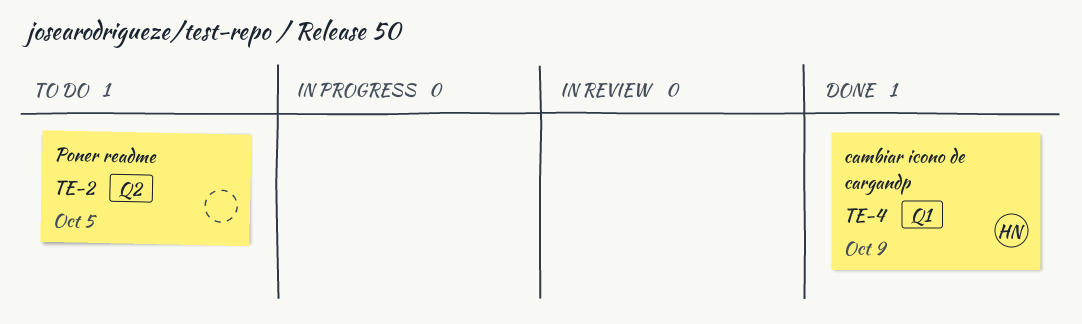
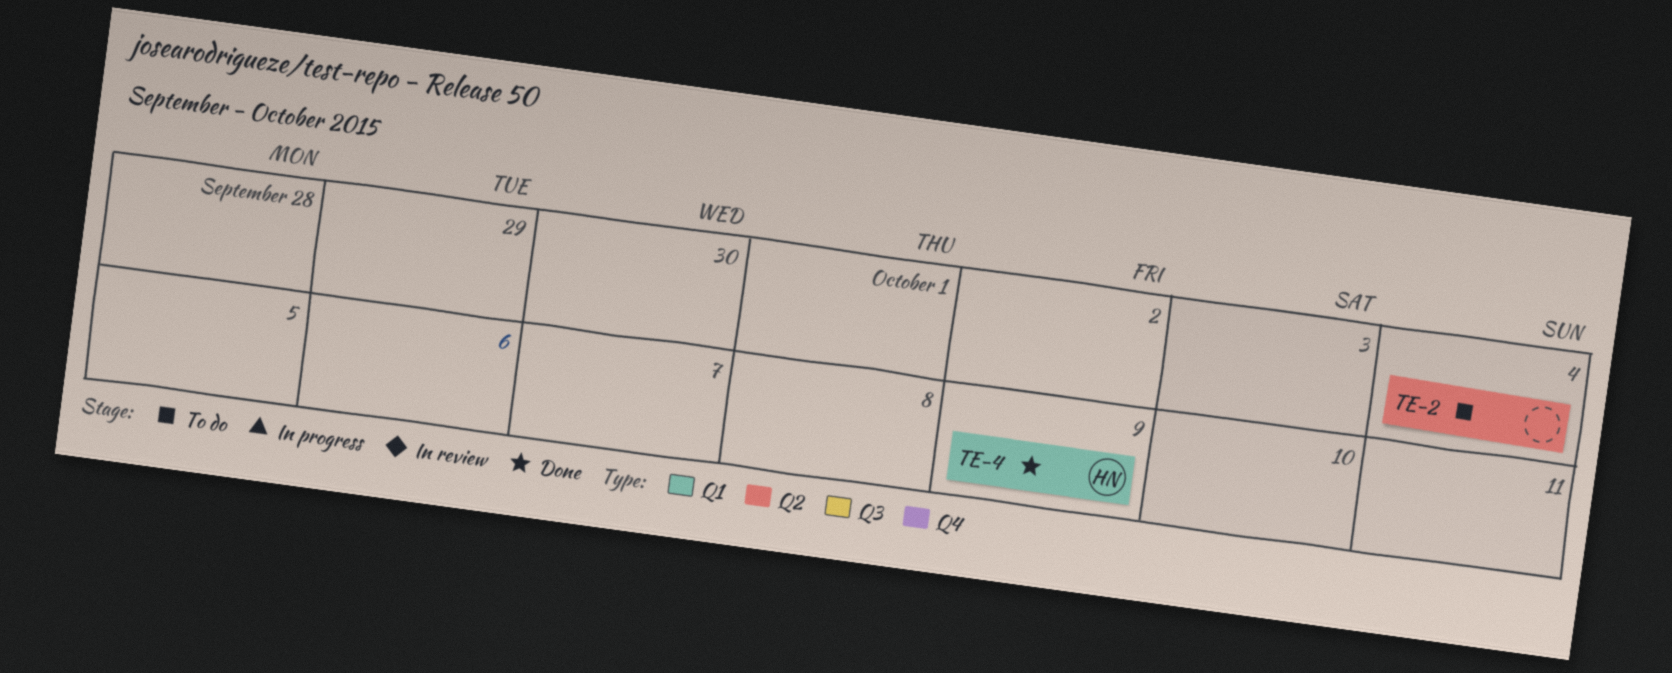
TE-2, due: Oct 5 -> Oct 4

